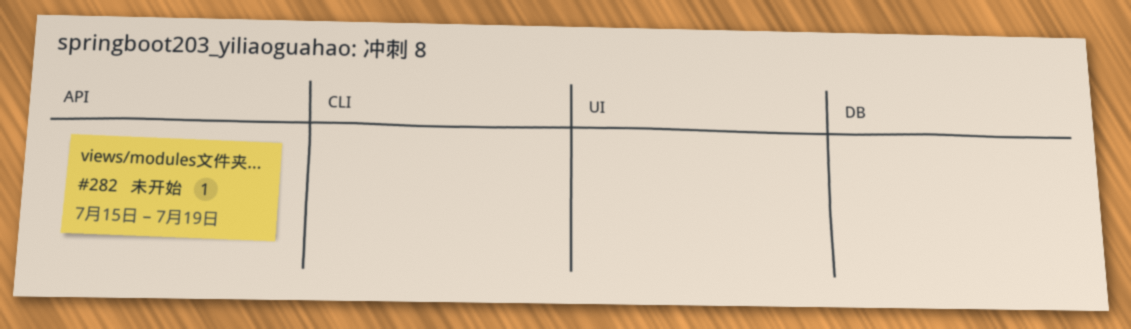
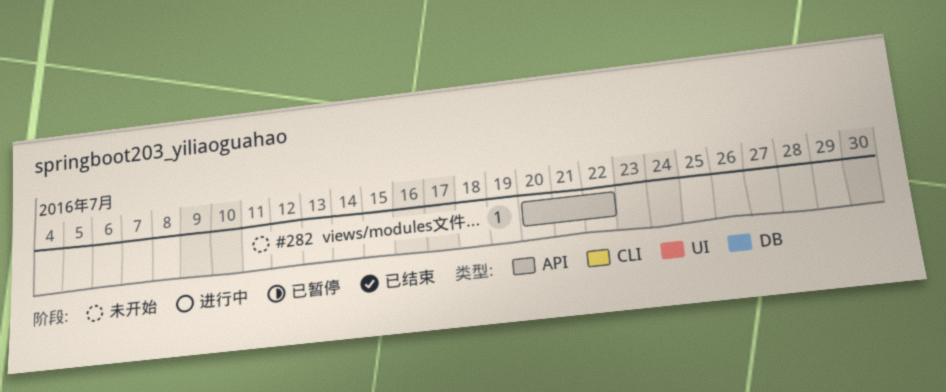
#282, start: Jul 15 -> Jul 20
#282, due: Jul 19 -> Jul 22

